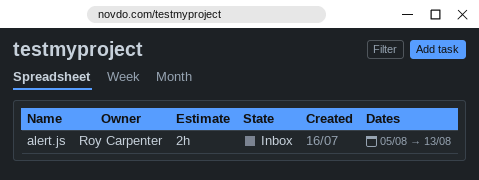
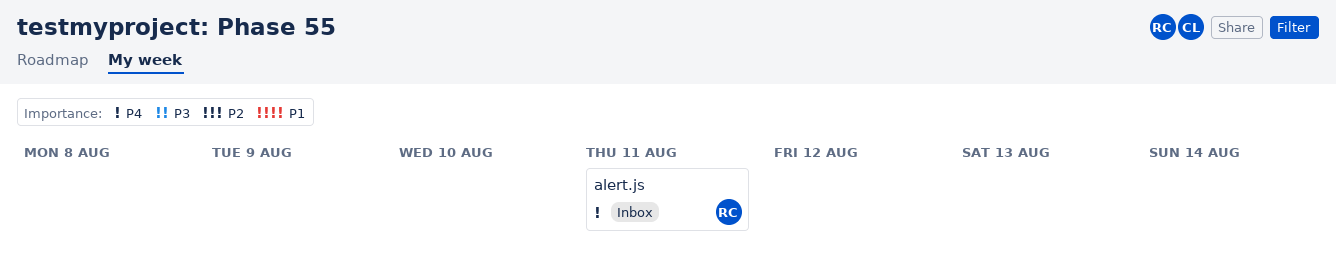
alert.js, due: Aug 13 -> Aug 11

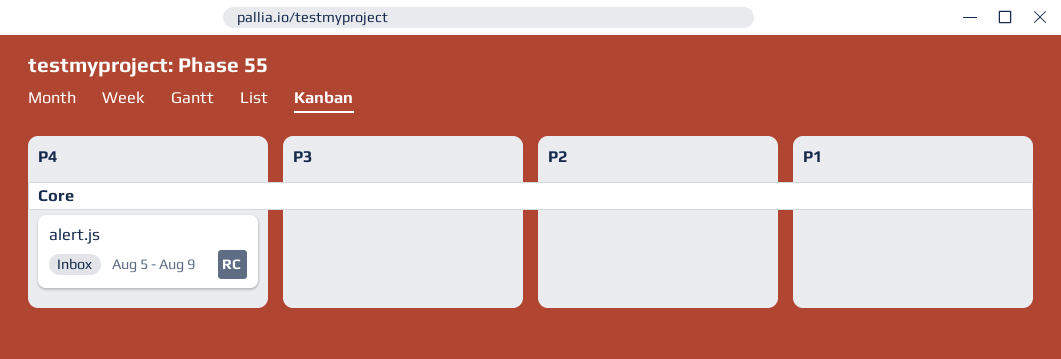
alert.js, due: Aug 11 -> Aug 9

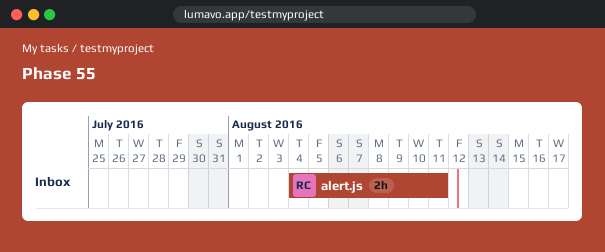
alert.js, start: Aug 5 -> Aug 4
alert.js, due: Aug 9 -> Aug 11

